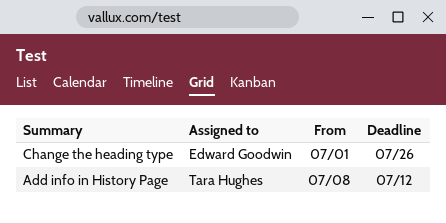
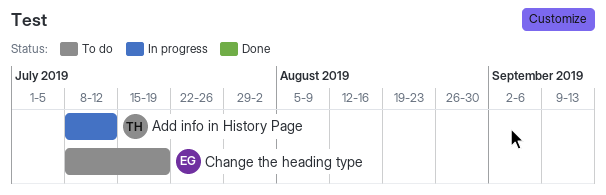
Change the heading type, start: Jul 1 -> Jul 8
Change the heading type, due: Jul 26 -> Jul 19

